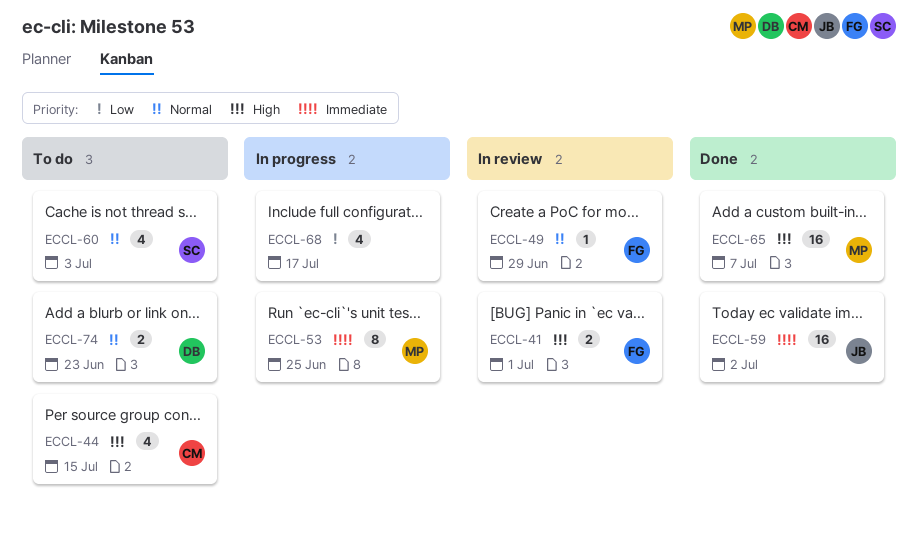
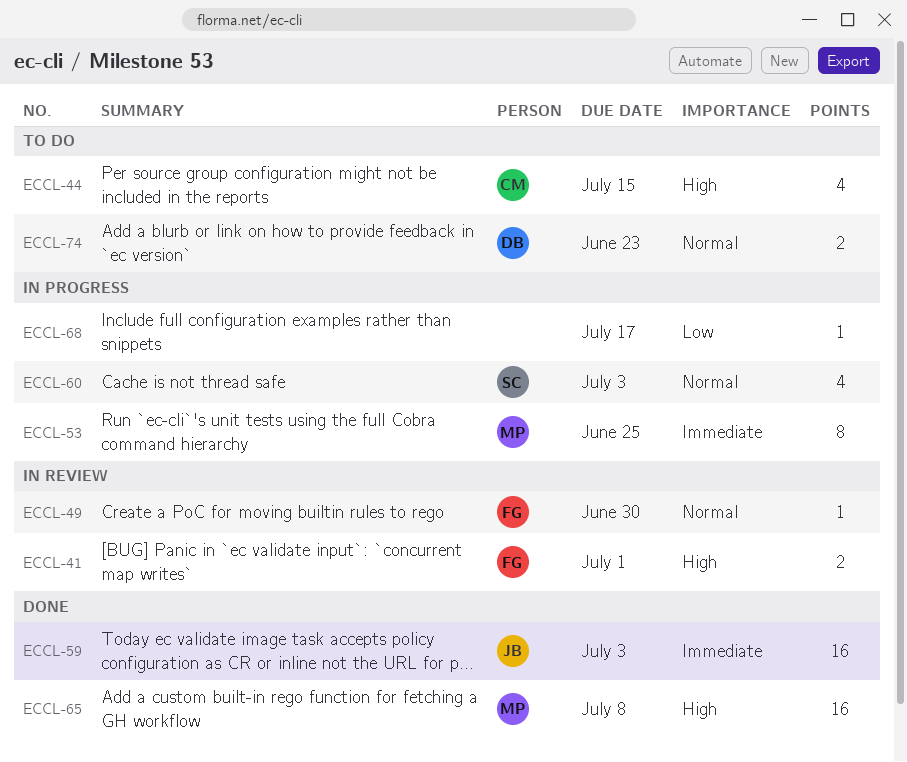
ECCL-49, due: Jun 29 -> Jun 30
ECCL-59, due: Jul 2 -> Jul 3
ECCL-60, status: To do -> In progress
ECCL-65, due: Jul 7 -> Jul 8
ECCL-68, estimate: 4 -> 1

